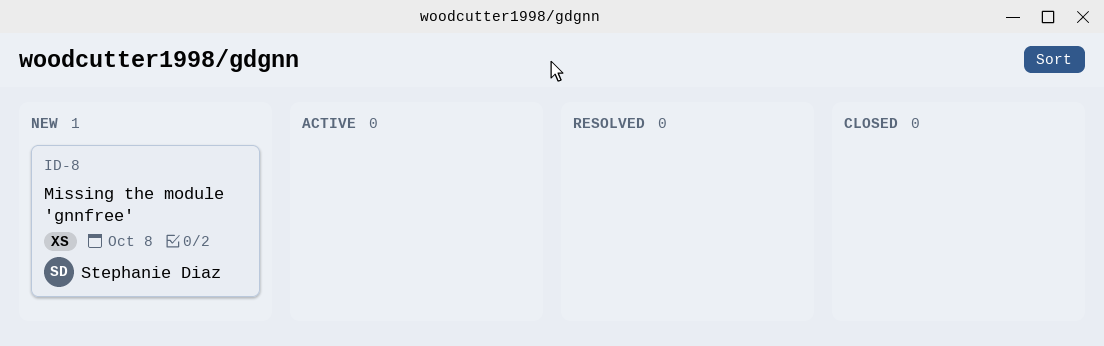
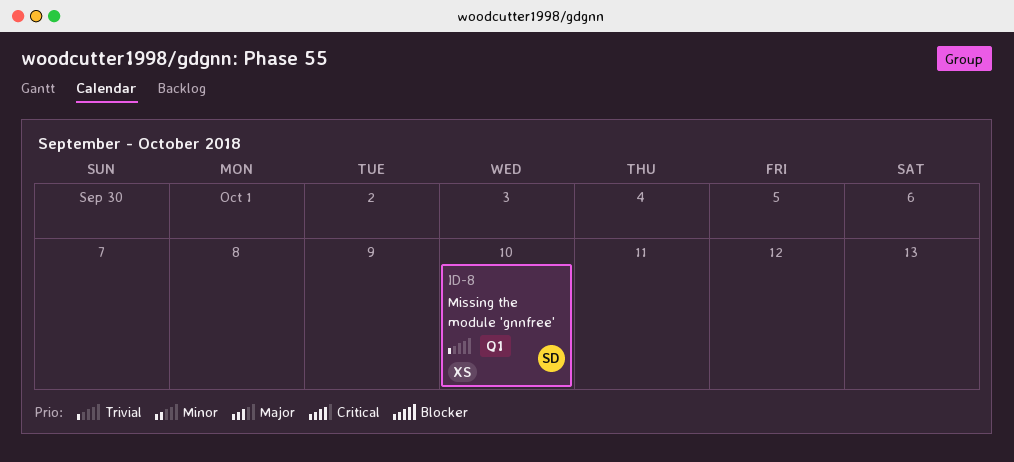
ID-8, due: Oct 8 -> Oct 10

